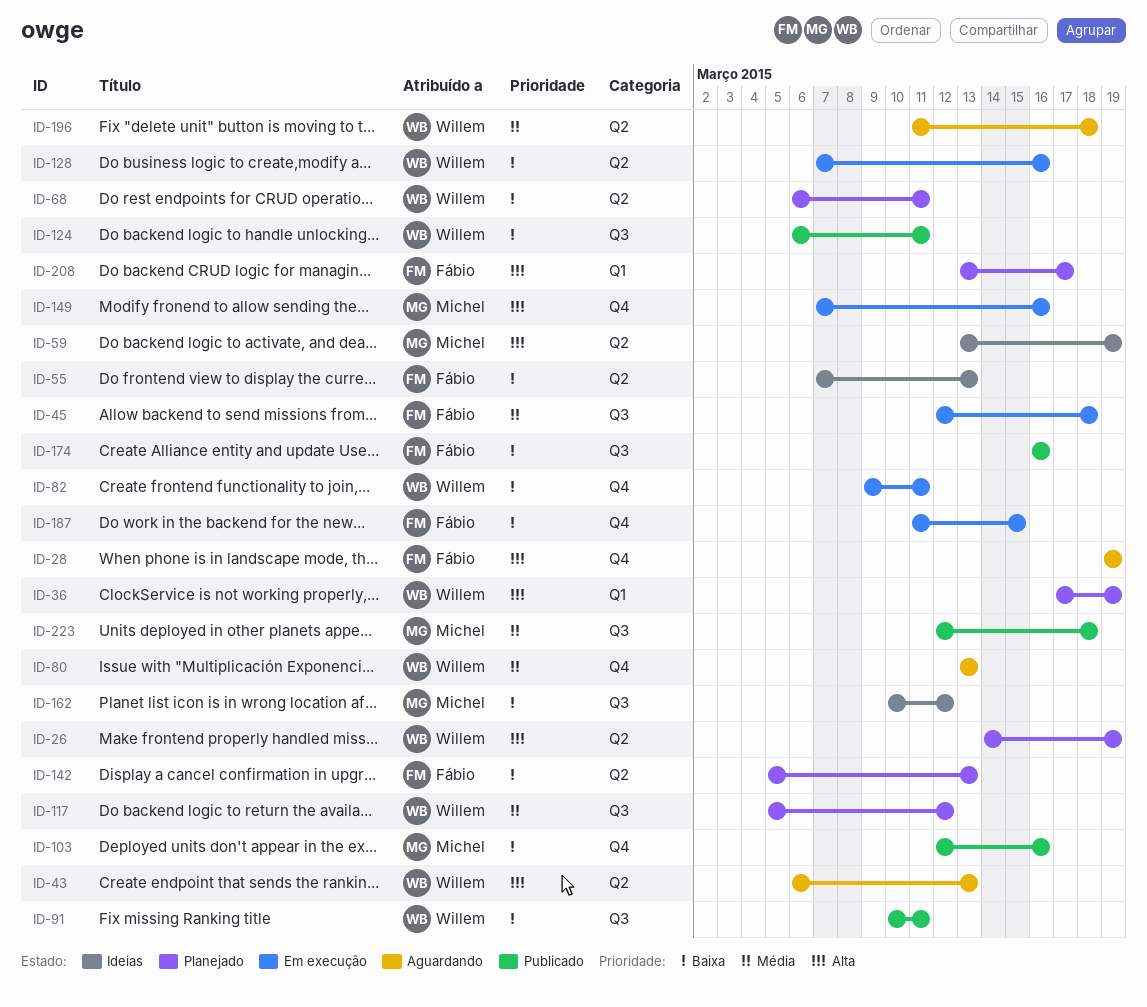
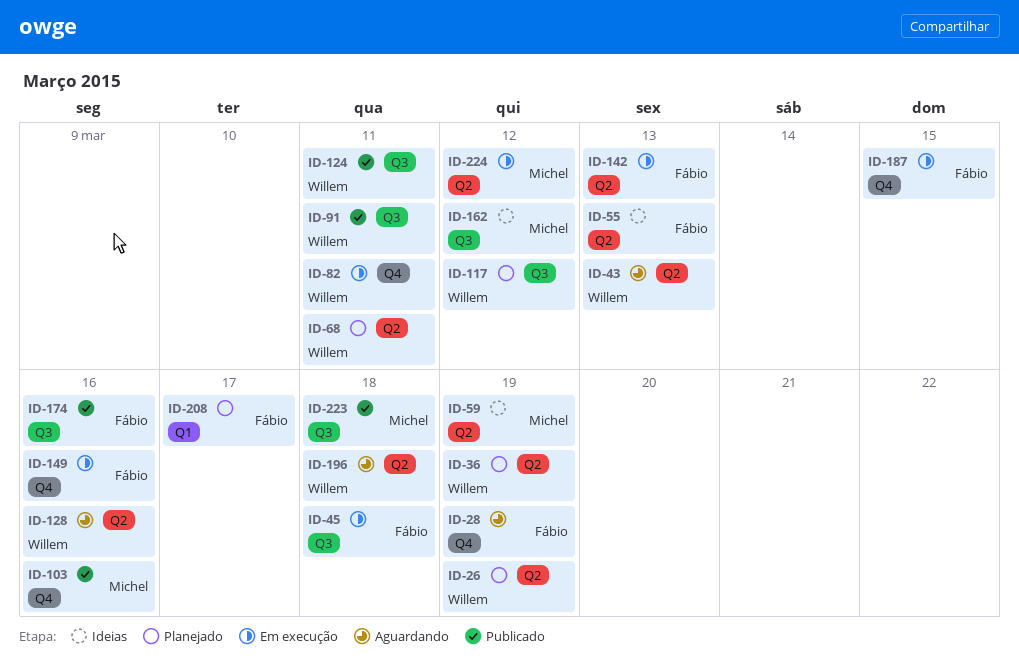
ID-36, label: Q1 -> Q2
ID-80: present -> none
ID-128, status: Em execução -> Aguardando
ID-142, status: Planejado -> Em execução
ID-149, owner: Michel -> Fábio
ID-224: none -> present

